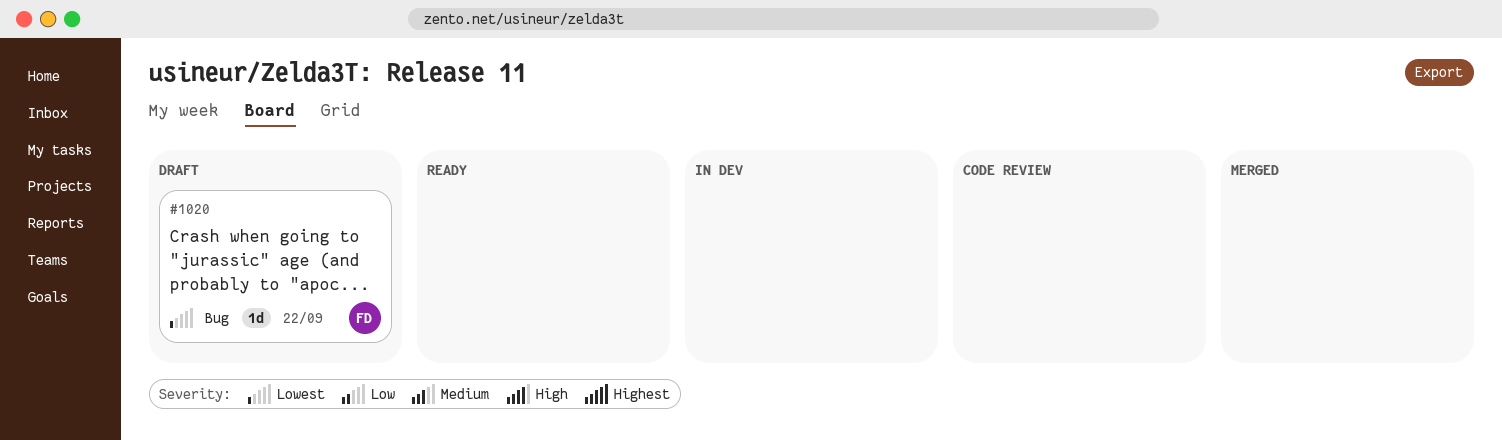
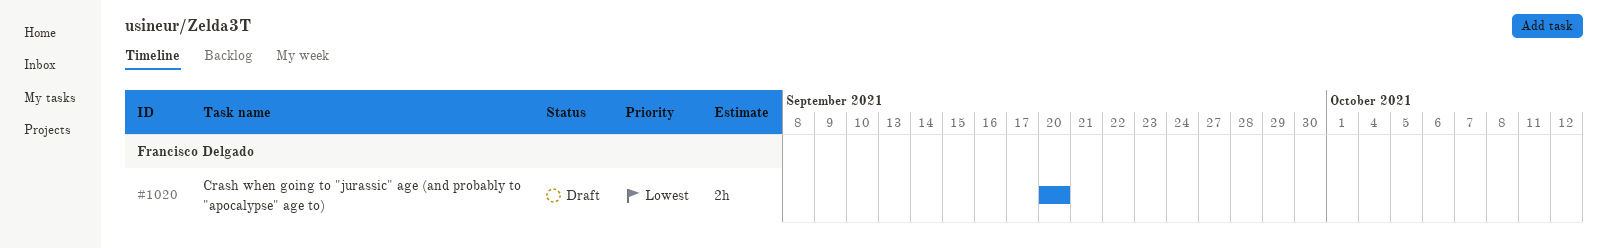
#1020, estimate: 1d -> 2h
#1020, due: Sep 22 -> Sep 20

